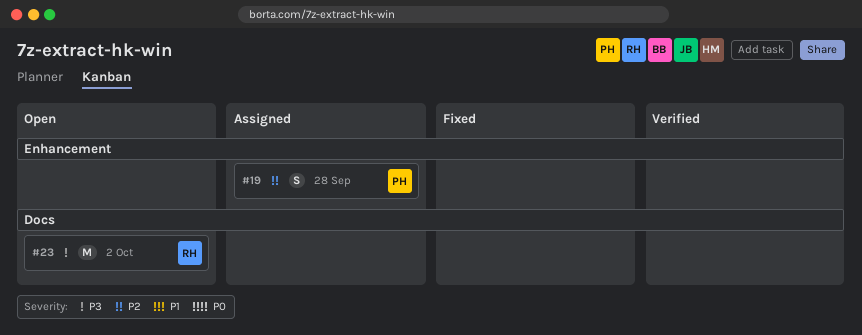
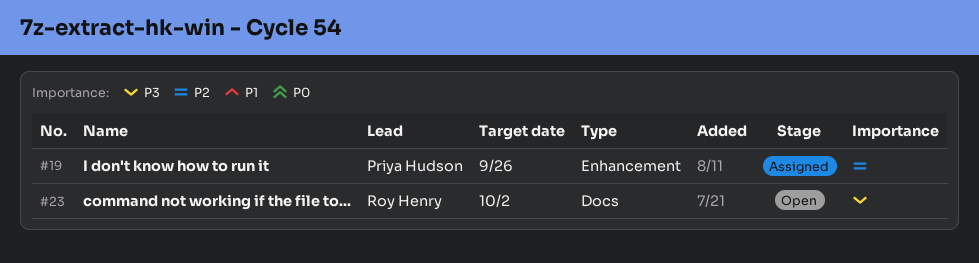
#19, due: Sep 28 -> Sep 26

